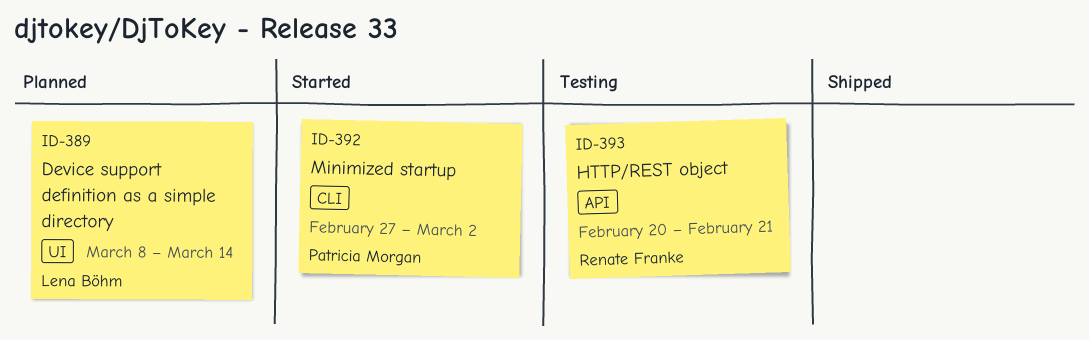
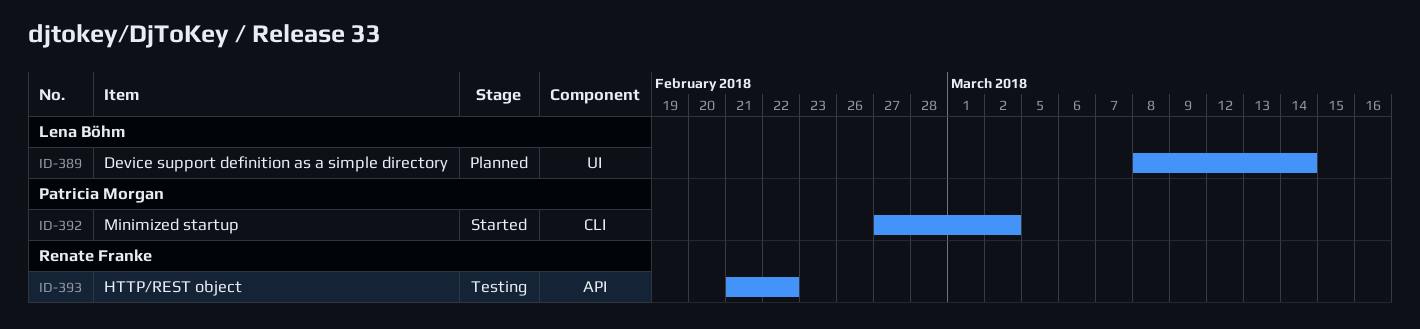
ID-393, start: Feb 20 -> Feb 21
ID-393, due: Feb 21 -> Feb 22

